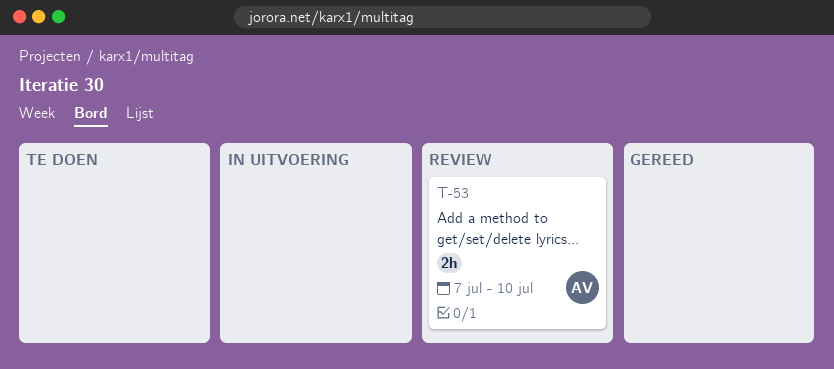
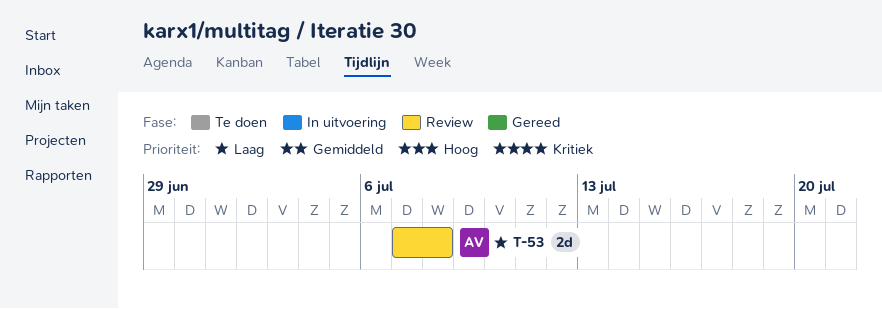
T-53, estimate: 2h -> 2d
T-53, due: Jul 10 -> Jul 8

